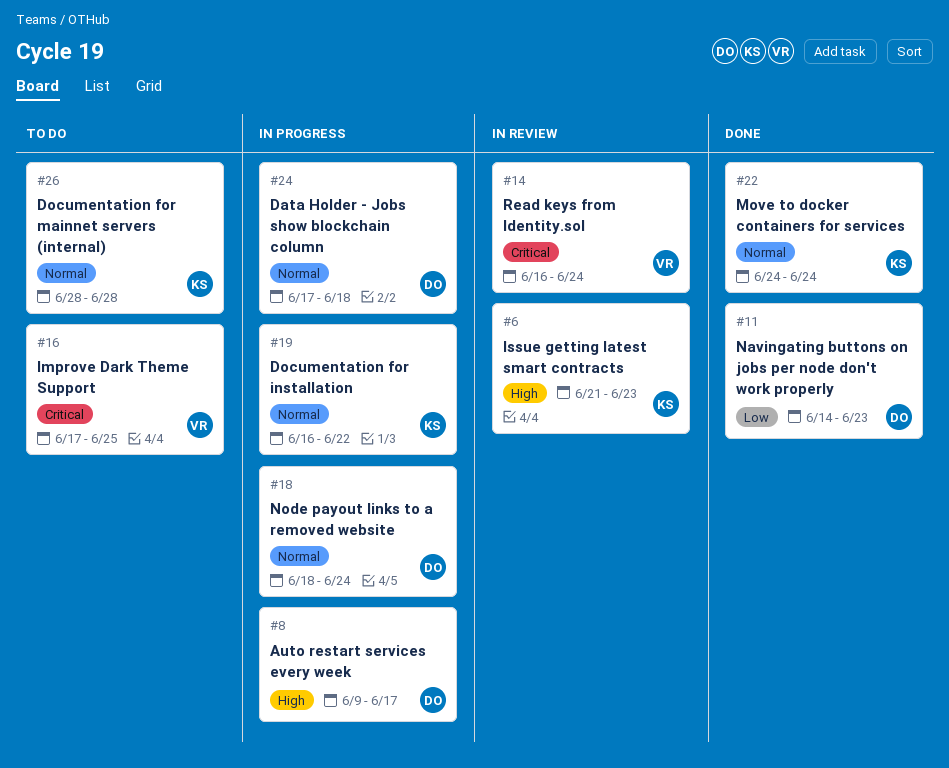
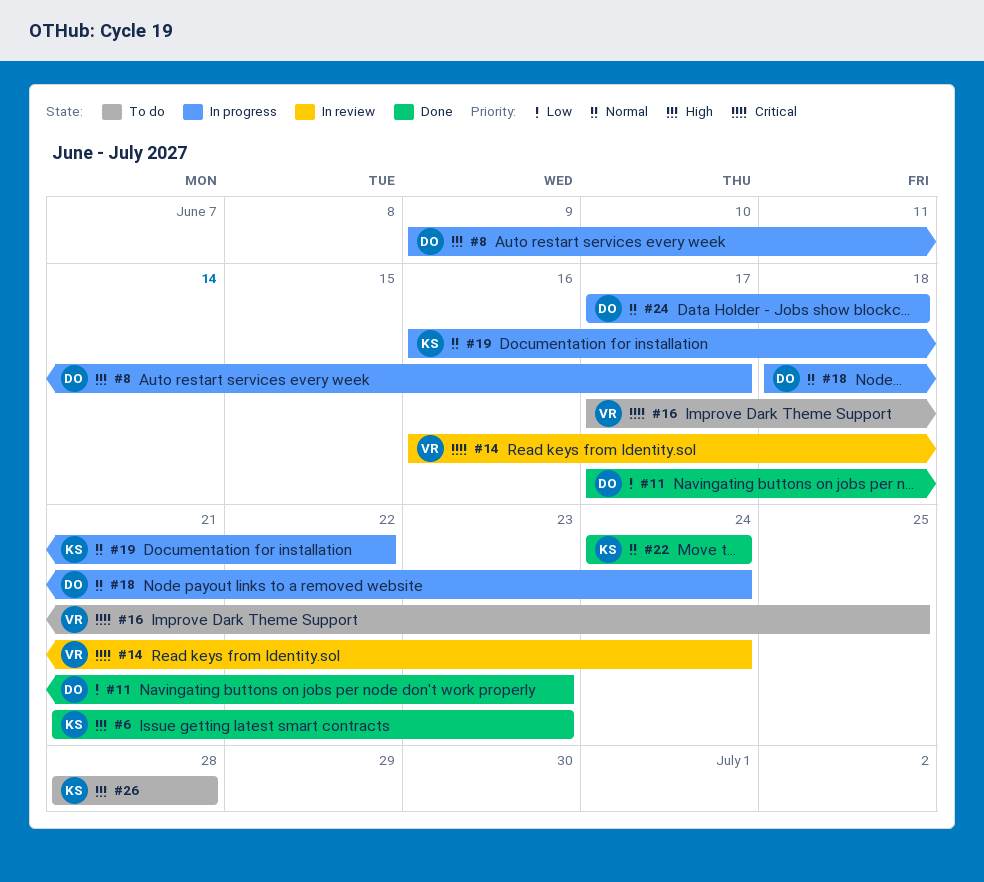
#6, status: In review -> Done
#11, start: Jun 14 -> Jun 17
#26, priority: Normal -> High

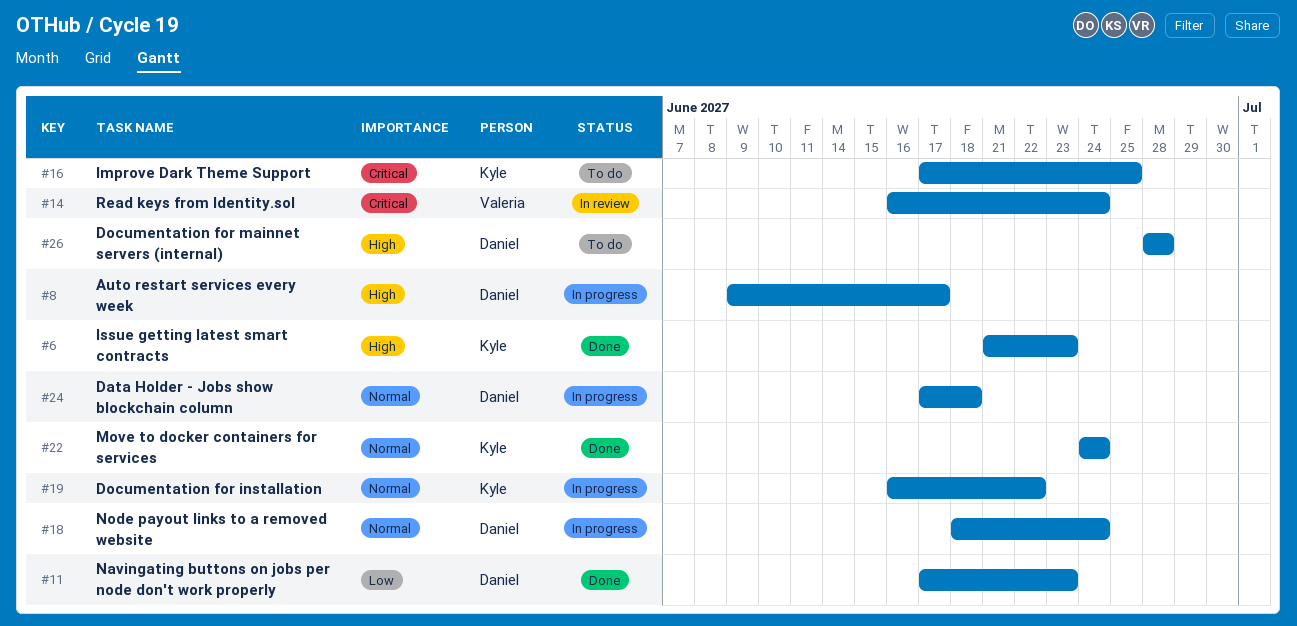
#16, owner: Valeria -> Kyle
#26, owner: Kyle -> Daniel

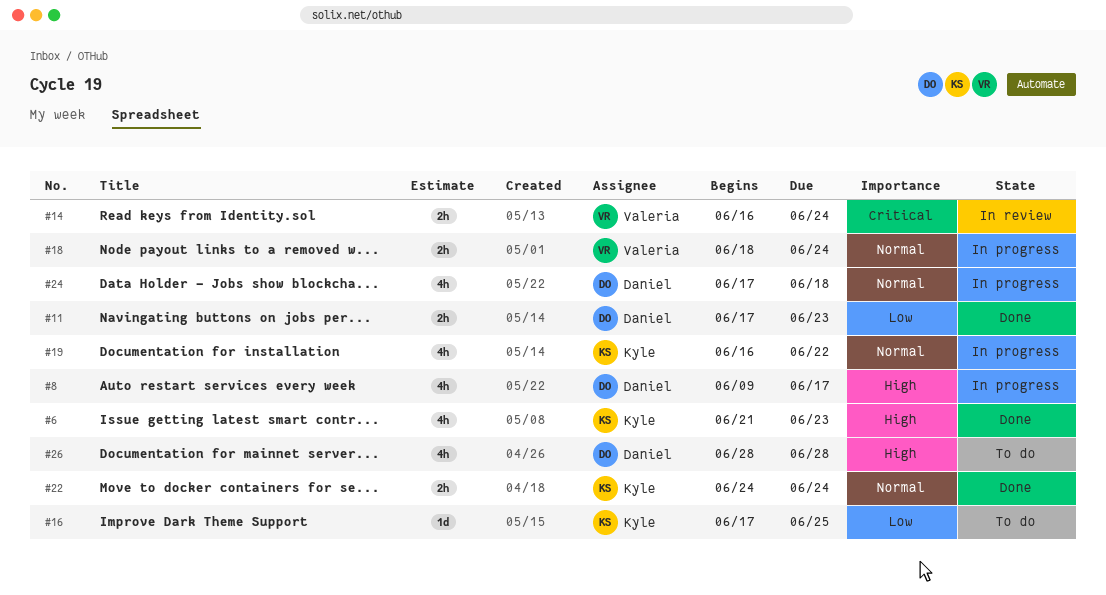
#16, priority: Critical -> Low
#18, owner: Daniel -> Valeria

